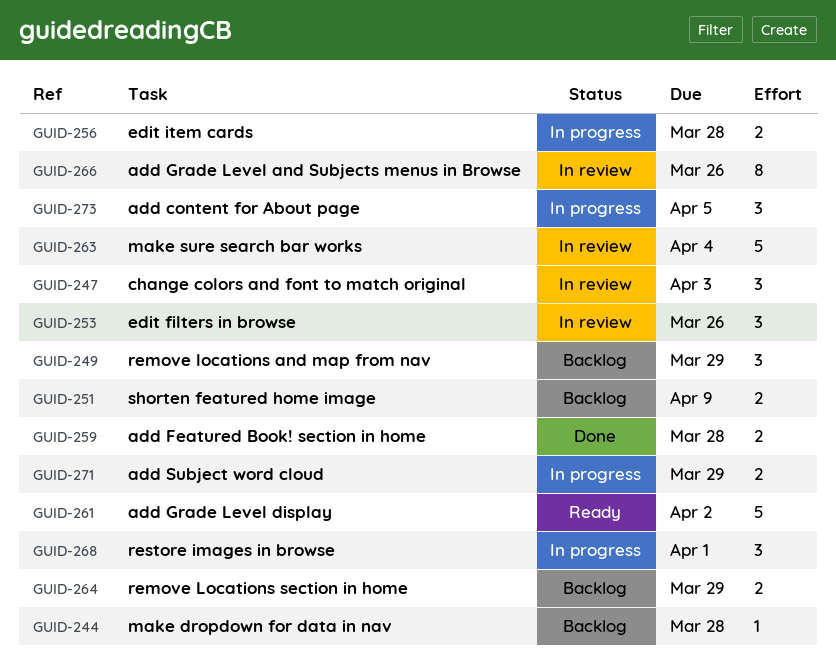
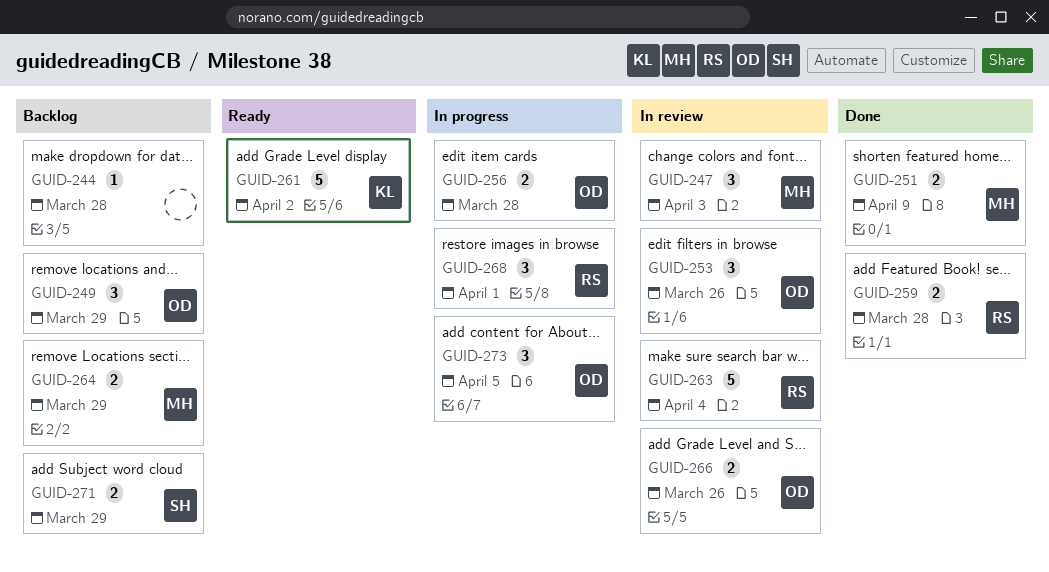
GUID-251, status: Backlog -> Done
GUID-266, estimate: 8 -> 2
GUID-271, status: In progress -> Backlog

